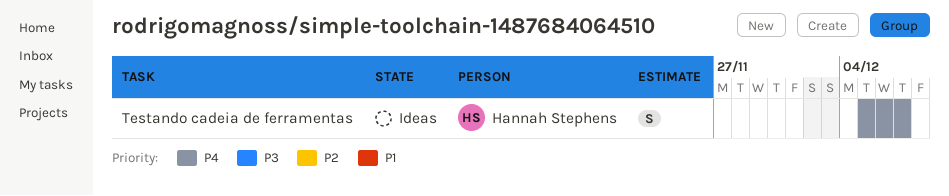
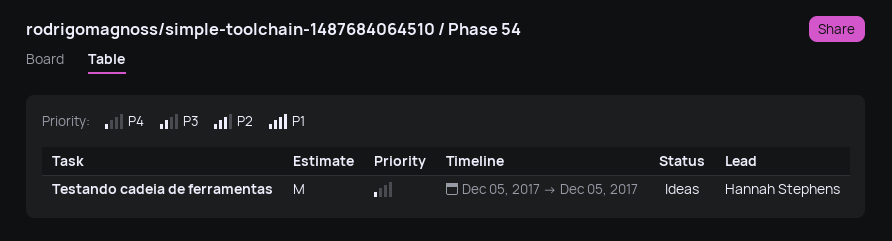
Testando cadeia de ferramentas, estimate: S -> M
Testando cadeia de ferramentas, due: Dec 7 -> Dec 5

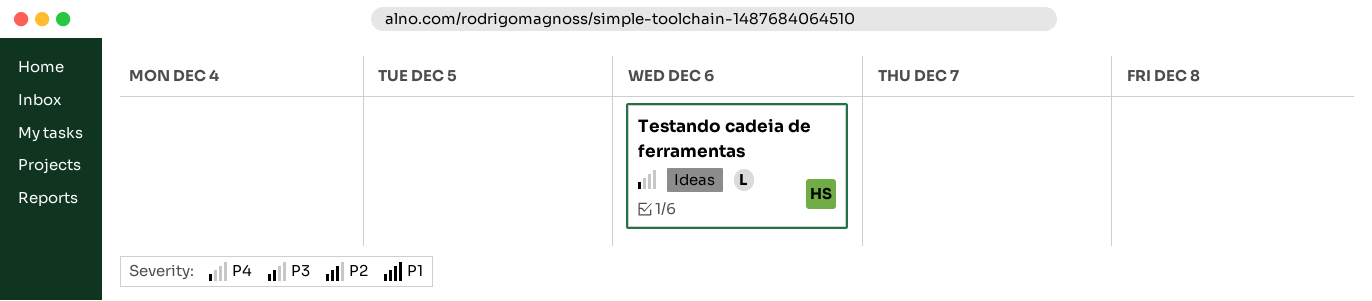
Testando cadeia de ferramentas, estimate: M -> L
Testando cadeia de ferramentas, due: Dec 5 -> Dec 6

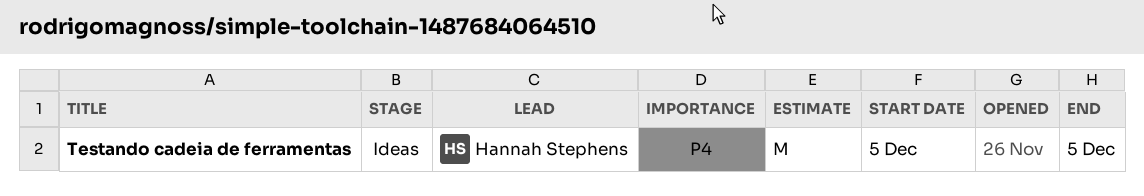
Testando cadeia de ferramentas, estimate: L -> M
Testando cadeia de ferramentas, due: Dec 6 -> Dec 5

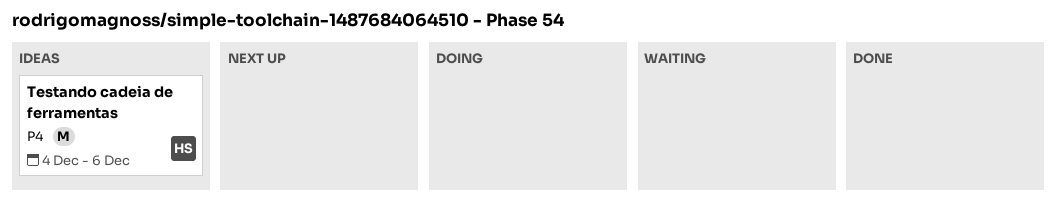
Testando cadeia de ferramentas, start: Dec 5 -> Dec 4
Testando cadeia de ferramentas, due: Dec 5 -> Dec 6

